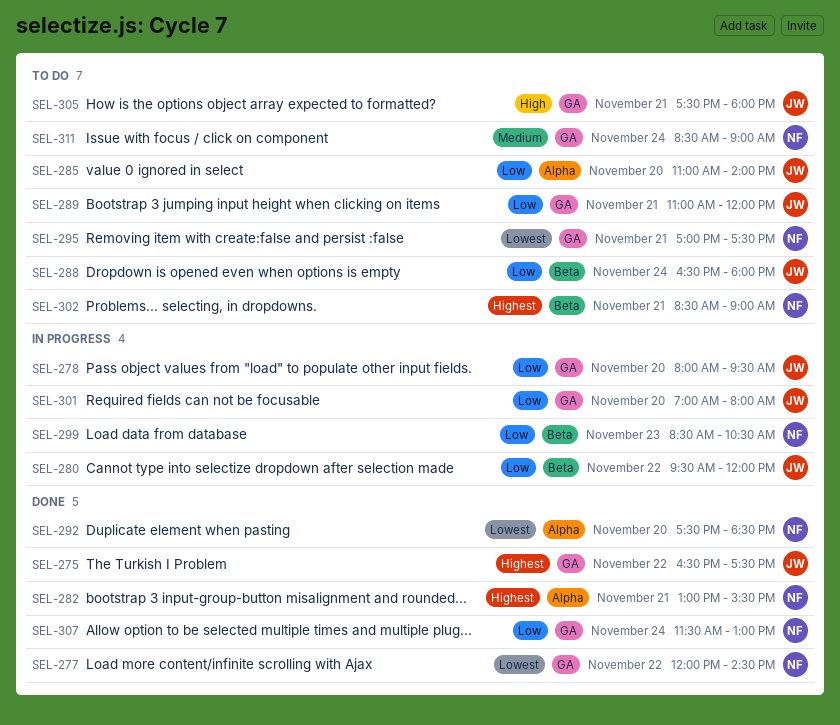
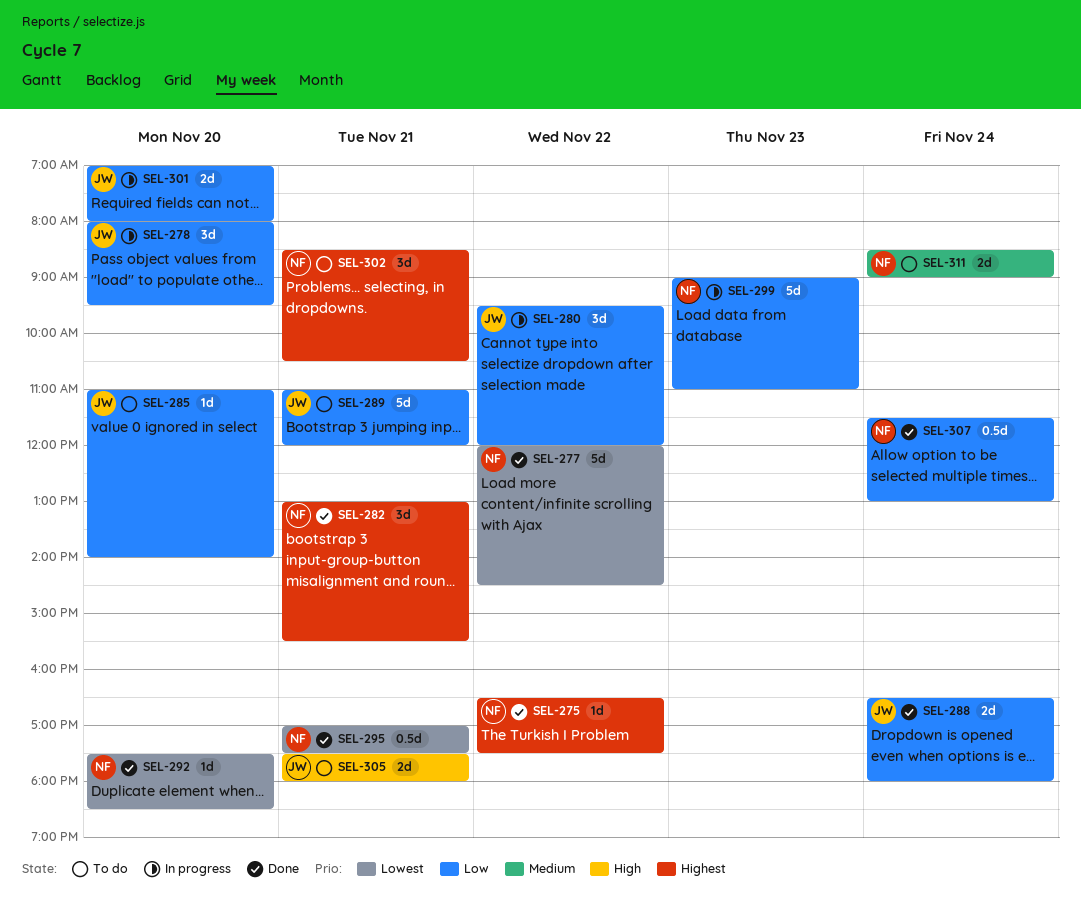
SEL-275, owner: JW -> NF
SEL-288, status: To do -> Done
SEL-295, status: To do -> Done
SEL-299, begins: 08:30 -> 09:00
SEL-299, ends: 10:30 -> 11:00
SEL-302, ends: 09:00 -> 10:30

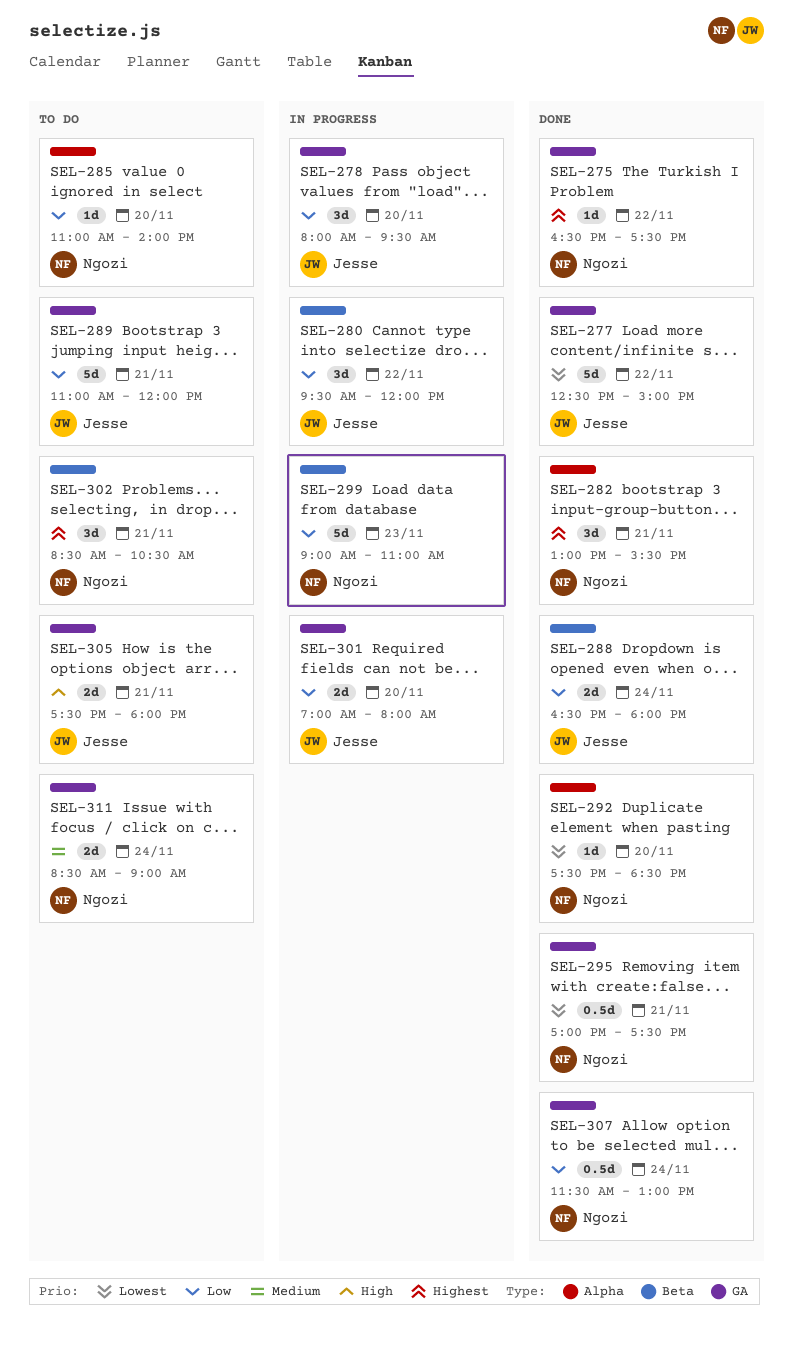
SEL-277, owner: Ngozi -> Jesse
SEL-277, begins: 12:00 -> 12:30
SEL-277, ends: 14:30 -> 15:00
SEL-285, owner: Jesse -> Ngozi

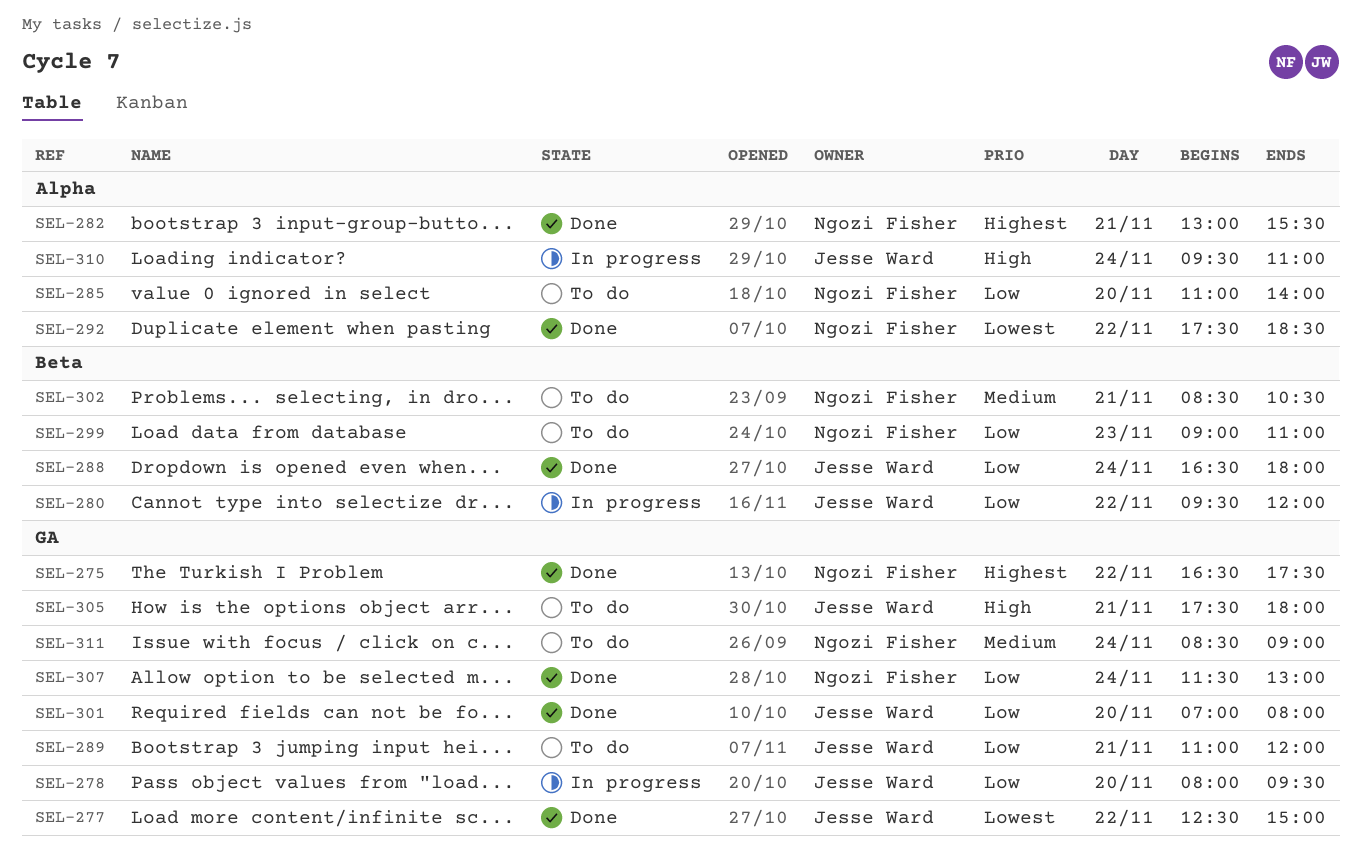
SEL-292, day: Nov 20 -> Nov 22
SEL-295: present -> none
SEL-299, status: In progress -> To do
SEL-301, status: In progress -> Done
SEL-302, priority: Highest -> Medium
SEL-310: none -> present

